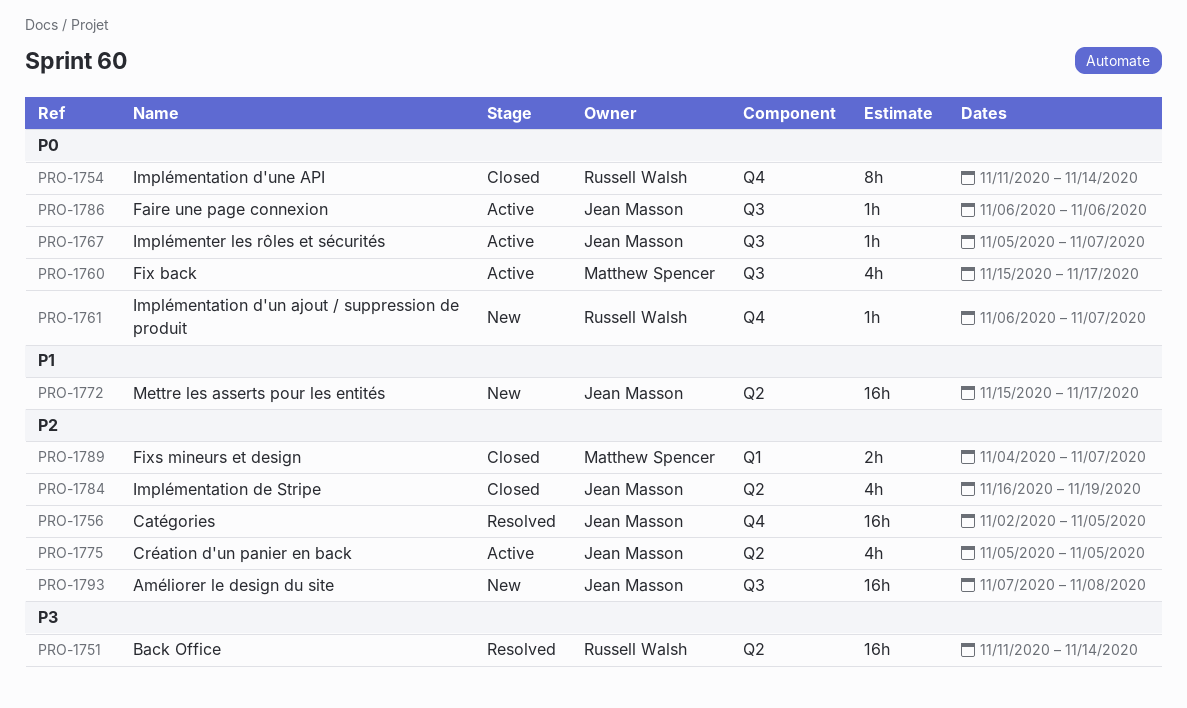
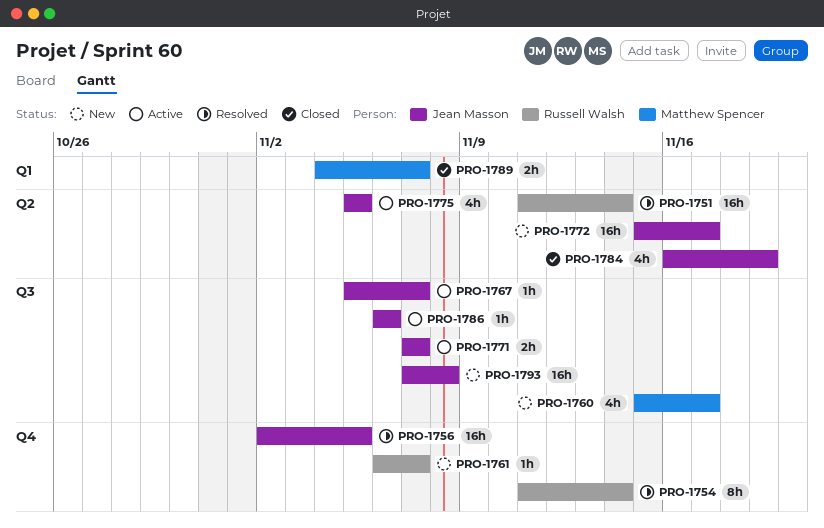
PRO-1754, status: Closed -> Resolved
PRO-1760, status: Active -> New
PRO-1771: none -> present

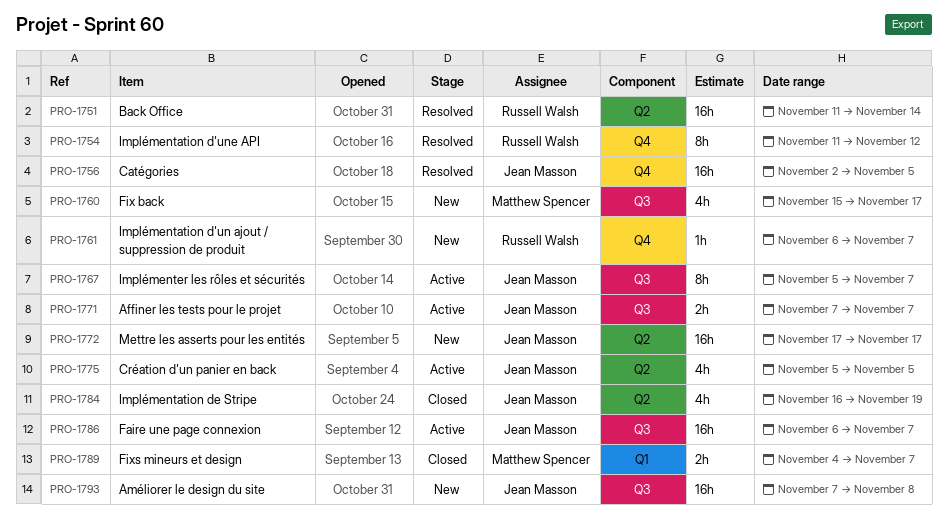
PRO-1754, due: Nov 14 -> Nov 12
PRO-1767, estimate: 1h -> 8h
PRO-1772, start: Nov 15 -> Nov 17
PRO-1786, estimate: 1h -> 16h
PRO-1786, due: Nov 6 -> Nov 7

